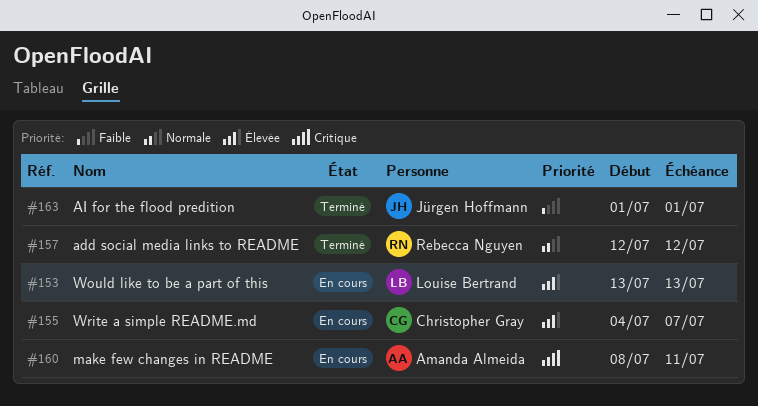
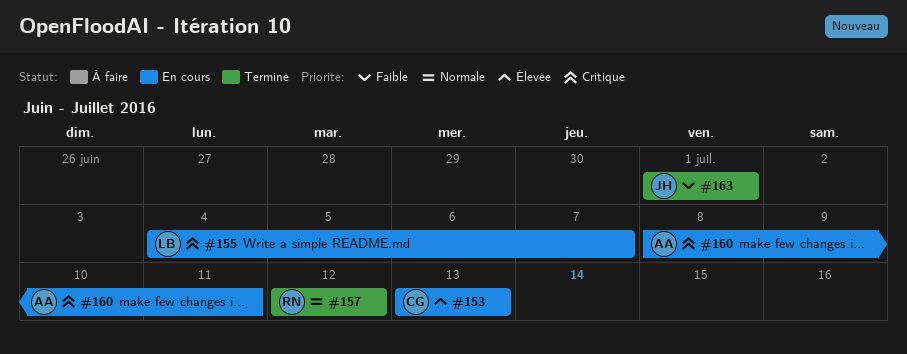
#153, owner: Louise Bertrand -> Christopher Gray
#155, owner: Christopher Gray -> Louise Bertrand
#155, priority: Élevée -> Critique

